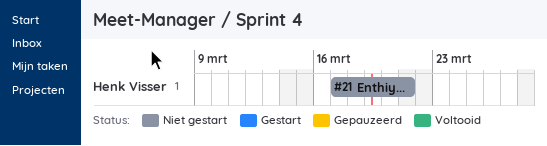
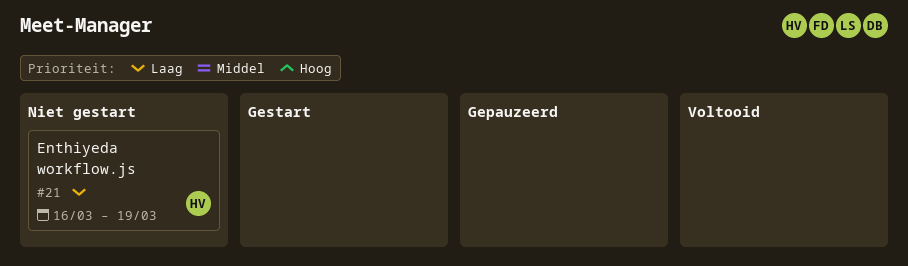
#21, start: Mar 17 -> Mar 16
#21, due: Mar 21 -> Mar 19

